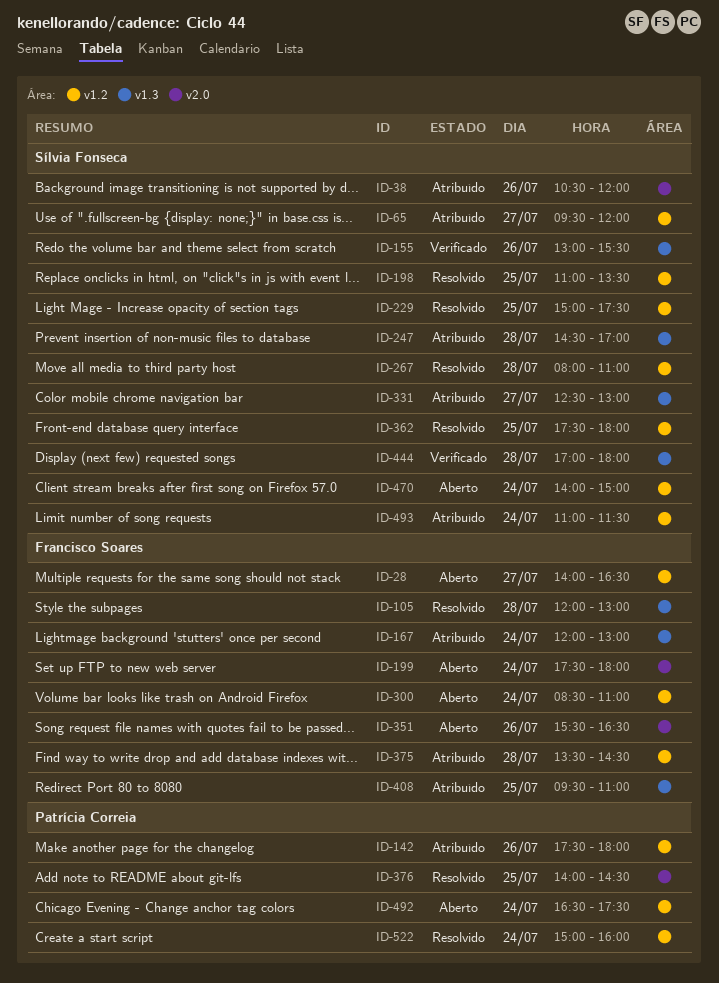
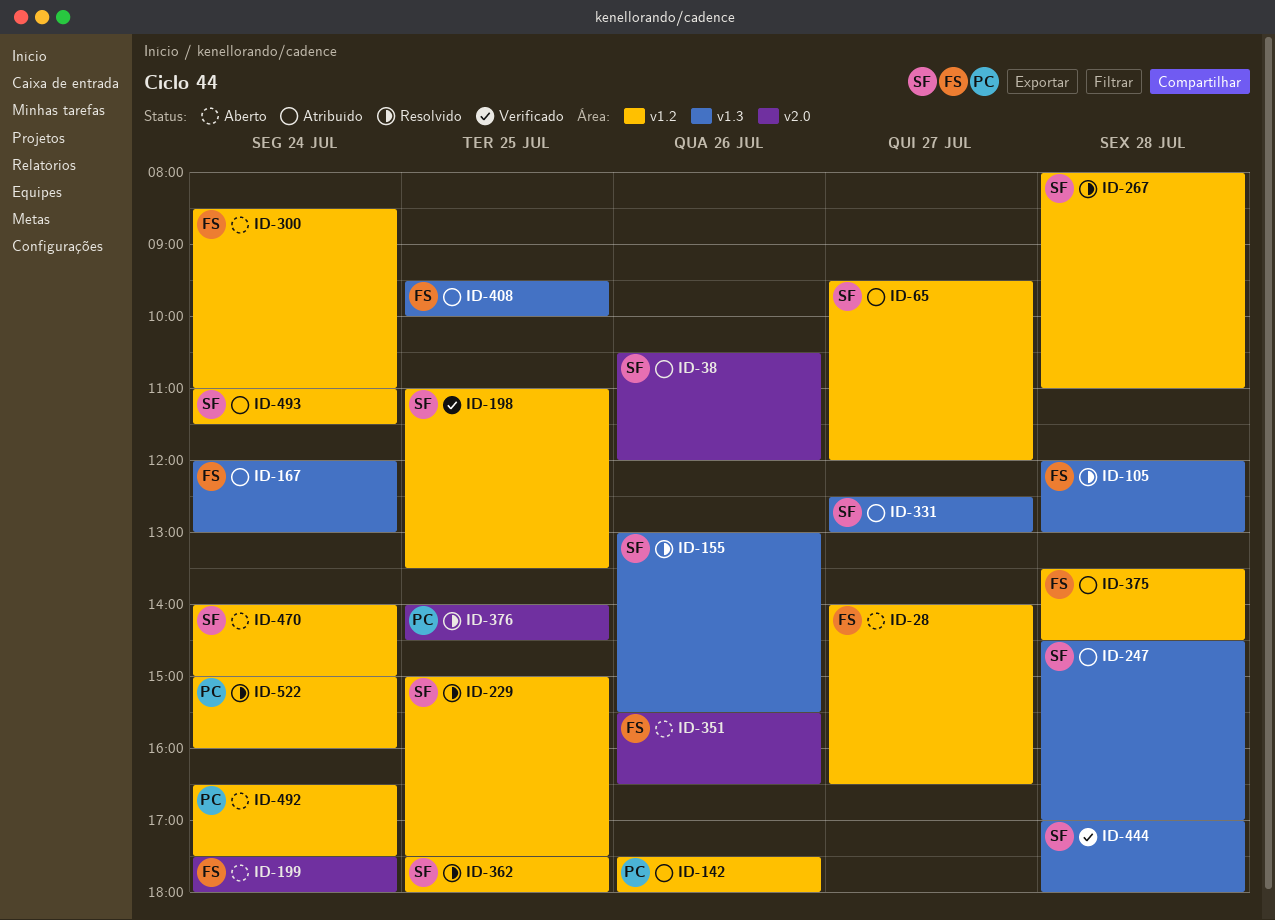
ID-155, status: Verificado -> Resolvido
ID-198, status: Resolvido -> Verificado
ID-408, ends: 11:00 -> 10:00

